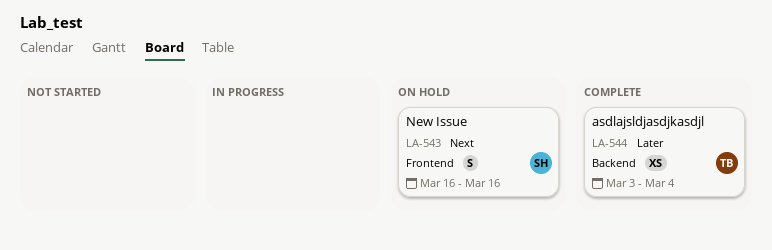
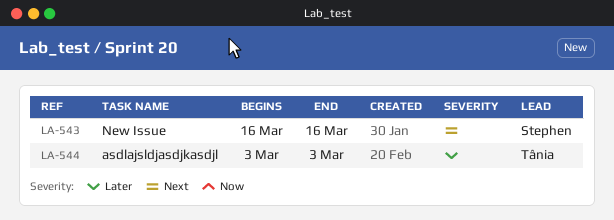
LA-544, due: Mar 4 -> Mar 3

